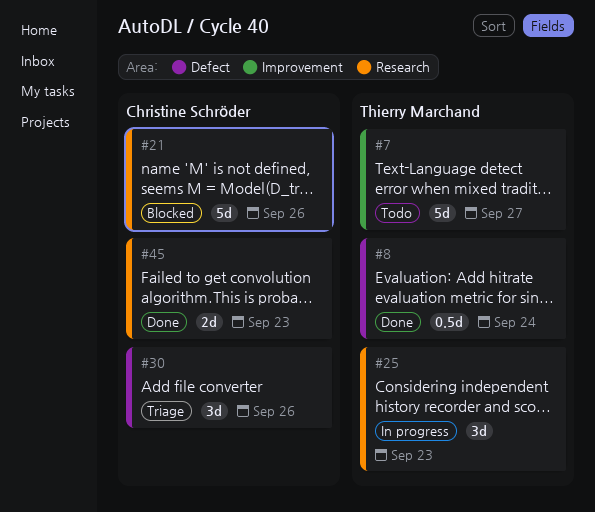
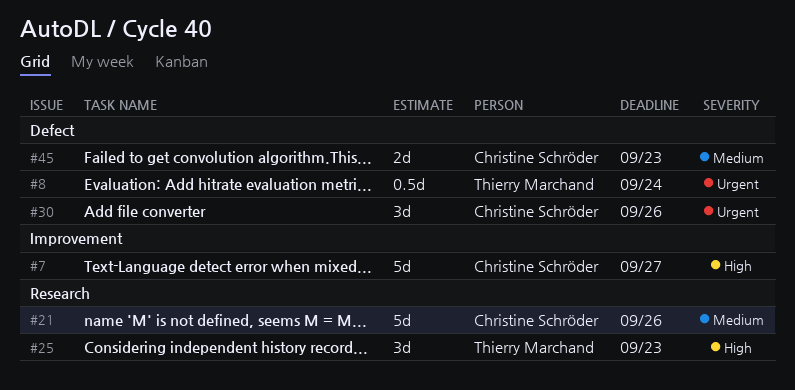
#7, owner: Thierry Marchand -> Christine Schröder
#45, label: Research -> Defect

